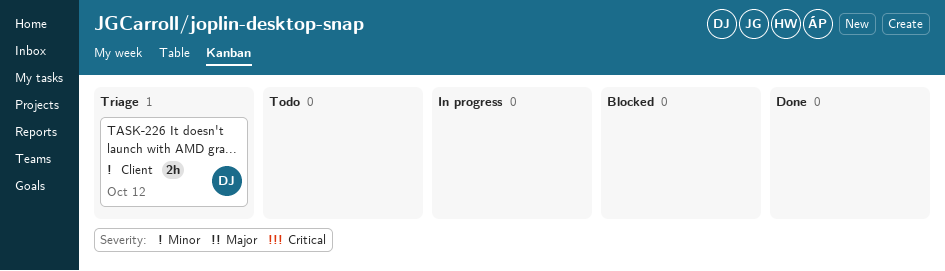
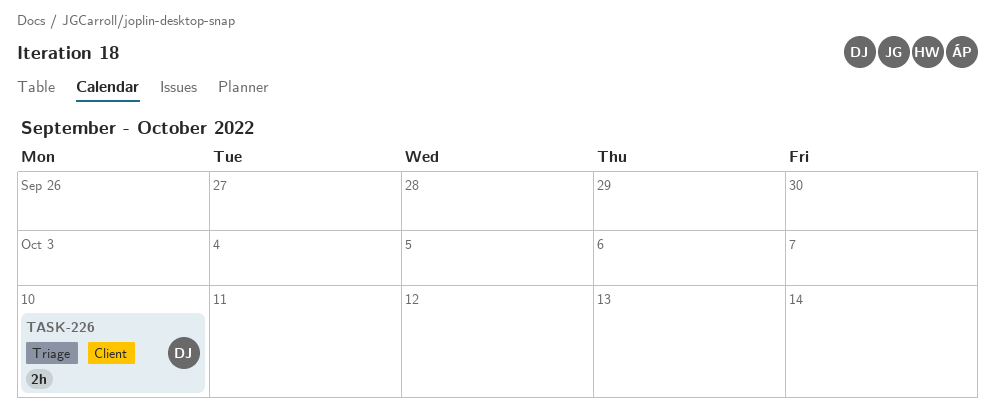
TASK-226, due: Oct 12 -> Oct 10

